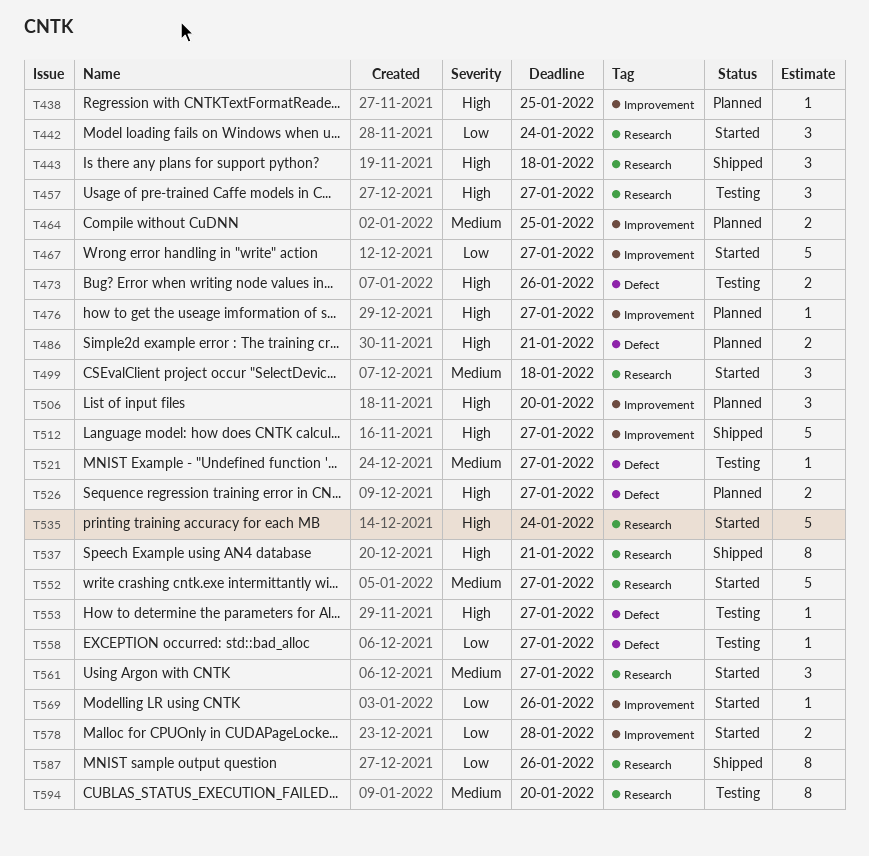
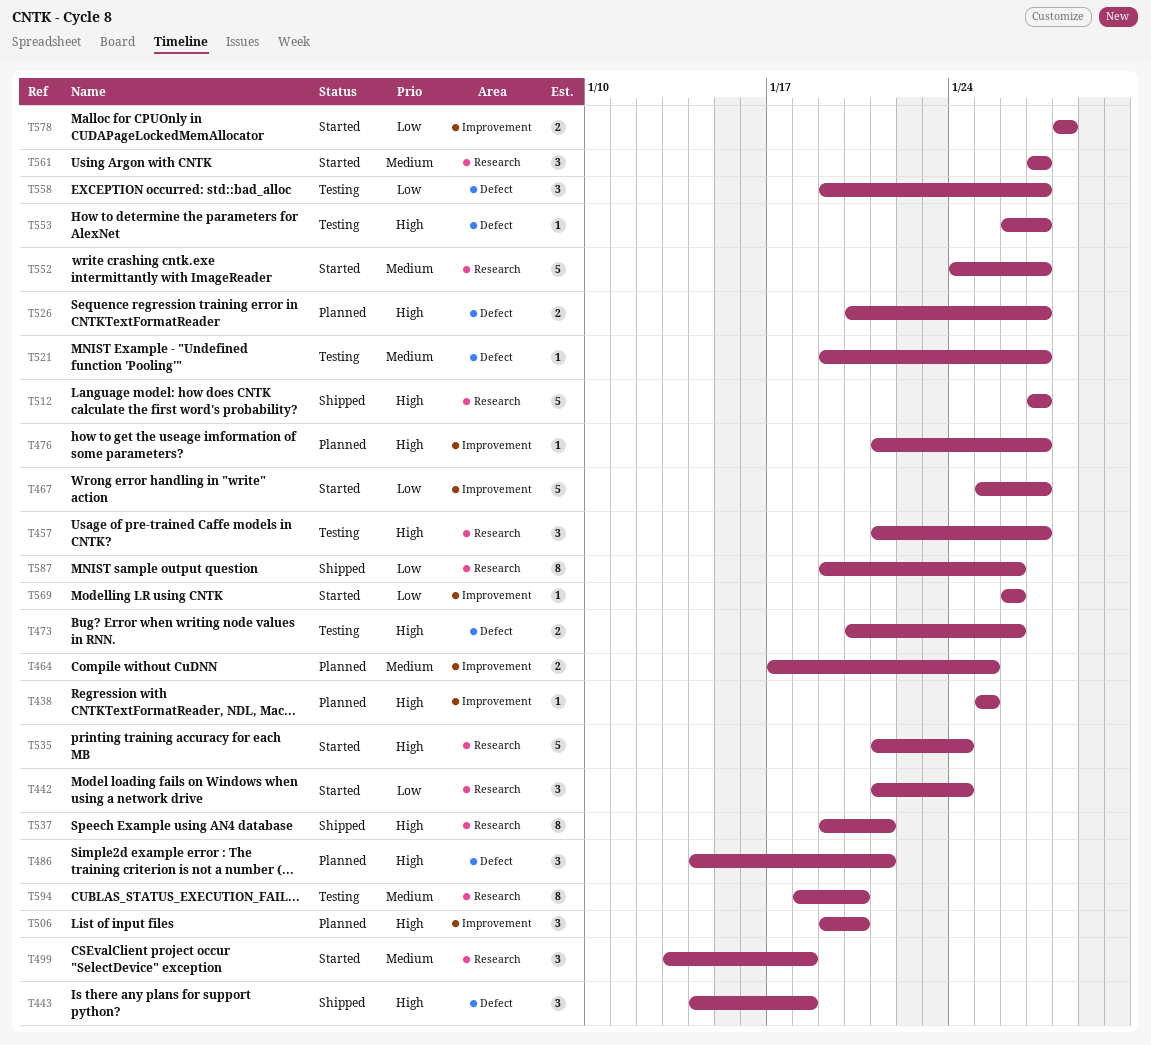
T443, label: Research -> Defect
T486, estimate: 2 -> 3
T512, label: Improvement -> Research
T558, estimate: 1 -> 3

